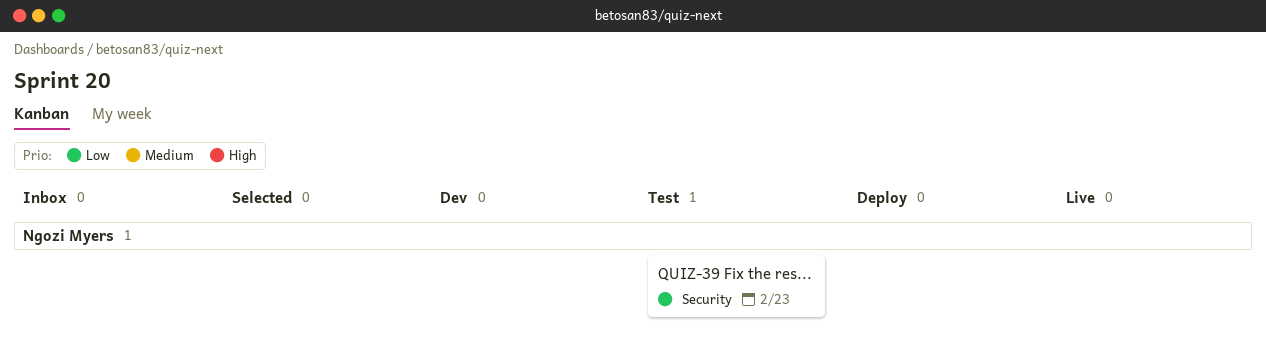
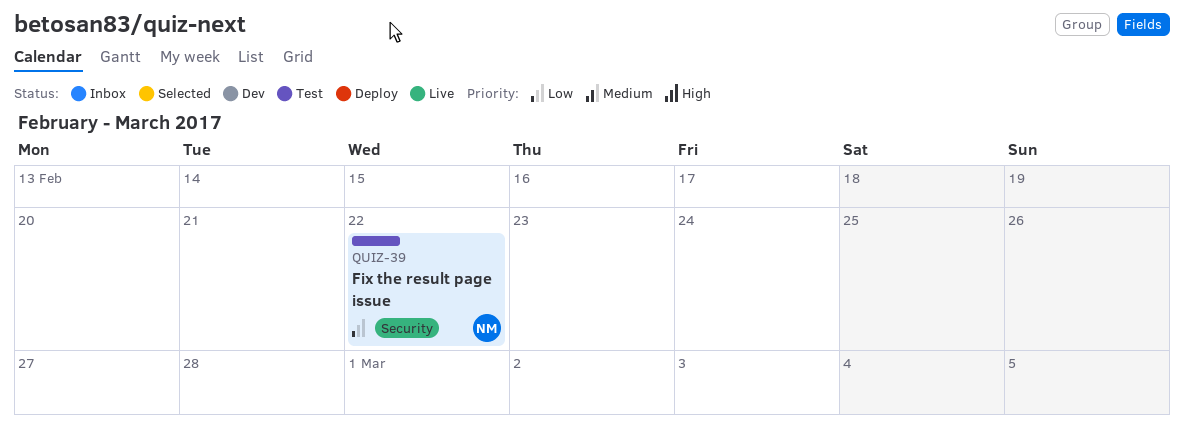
QUIZ-39, due: Feb 23 -> Feb 22

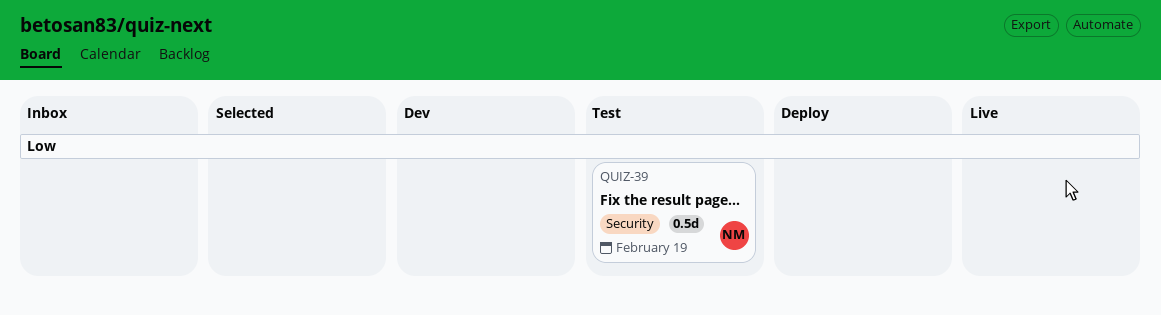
QUIZ-39, due: Feb 22 -> Feb 19

